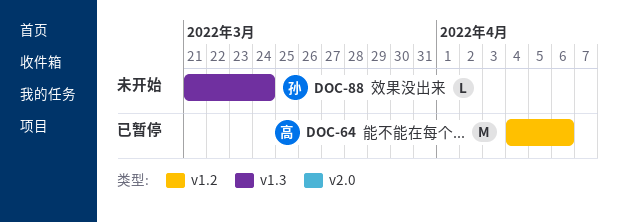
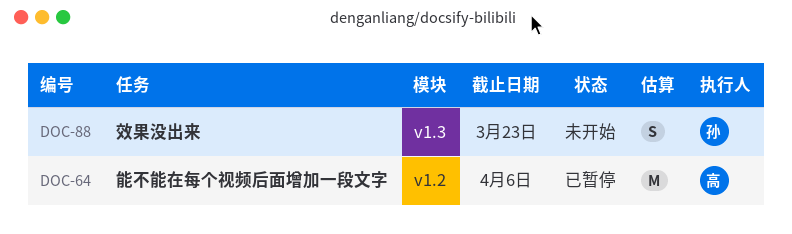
DOC-88, estimate: L -> S
DOC-88, due: Mar 24 -> Mar 23

